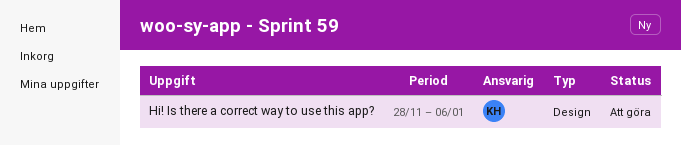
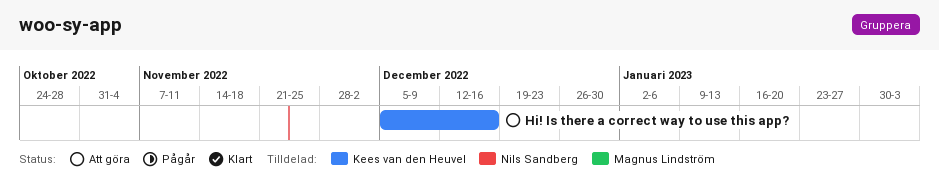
Hi! Is there a correct way to use this app?, start: Nov 28 -> Dec 5
Hi! Is there a correct way to use this app?, due: Jan 6 -> Dec 16

